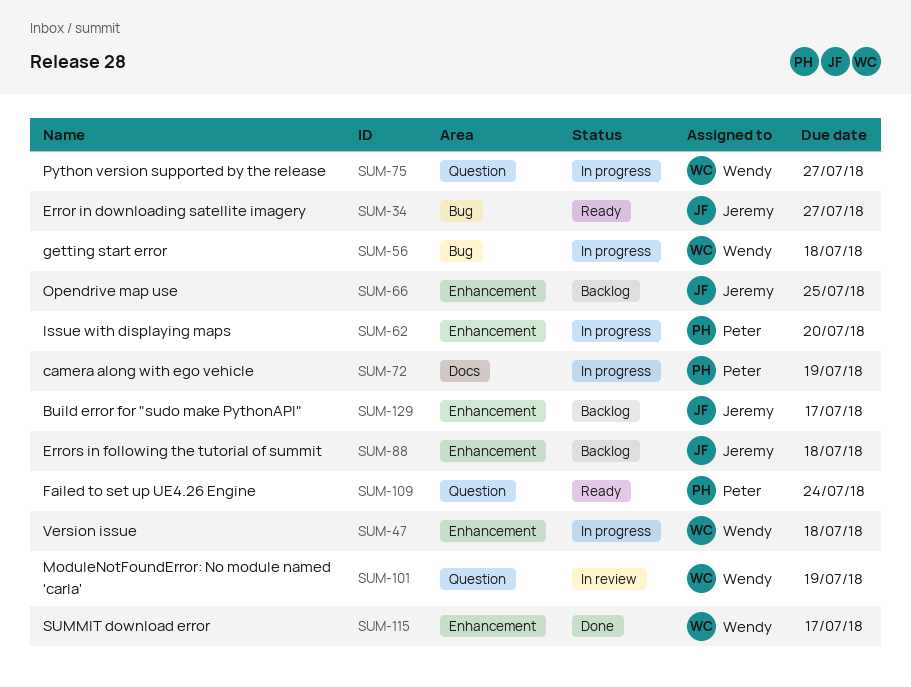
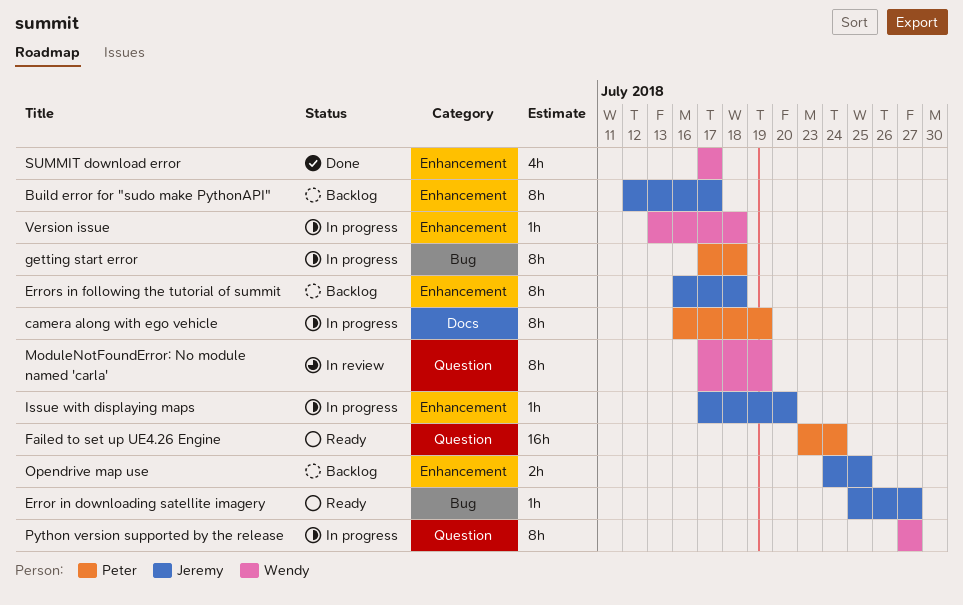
getting start error, owner: Wendy -> Peter
Issue with displaying maps, owner: Peter -> Jeremy

